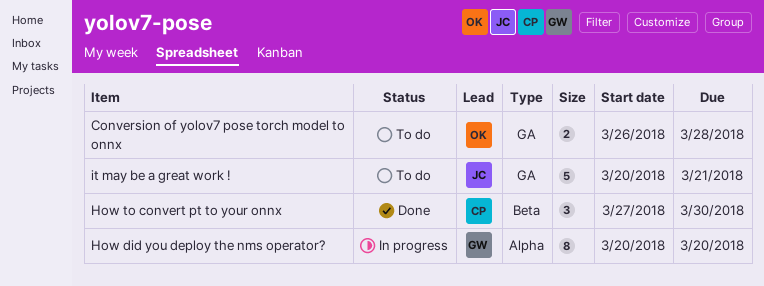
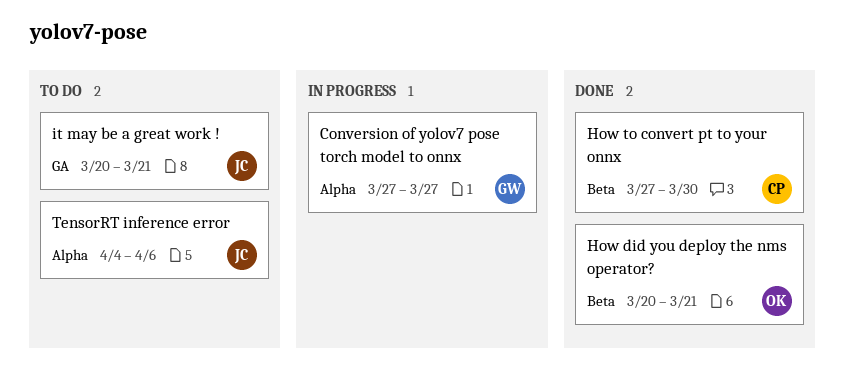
Conversion of yolov7 pose torch model to onnx, status: To do -> In progress
Conversion of yolov7 pose torch model to onnx, owner: OK -> GW
Conversion of yolov7 pose torch model to onnx, label: GA -> Alpha
Conversion of yolov7 pose torch model to onnx, start: Mar 26 -> Mar 27
Conversion of yolov7 pose torch model to onnx, due: Mar 28 -> Mar 27
How did you deploy the nms operator?, status: In progress -> Done
How did you deploy the nms operator?, owner: GW -> OK
How did you deploy the nms operator?, label: Alpha -> Beta
How did you deploy the nms operator?, due: Mar 20 -> Mar 21
TensorRT inference error: none -> present

